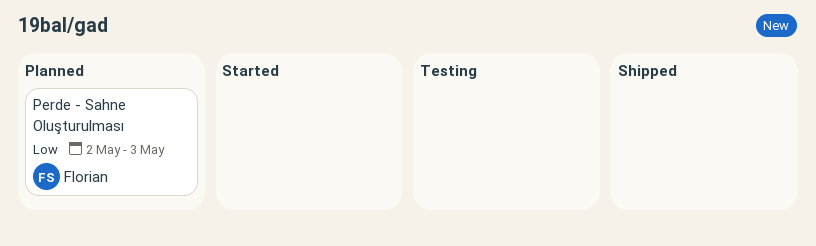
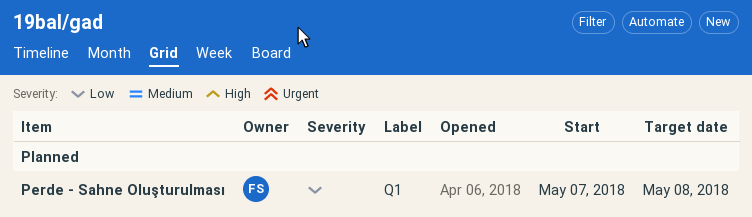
Perde - Sahne Oluşturulması, start: May 2 -> May 7
Perde - Sahne Oluşturulması, due: May 3 -> May 8

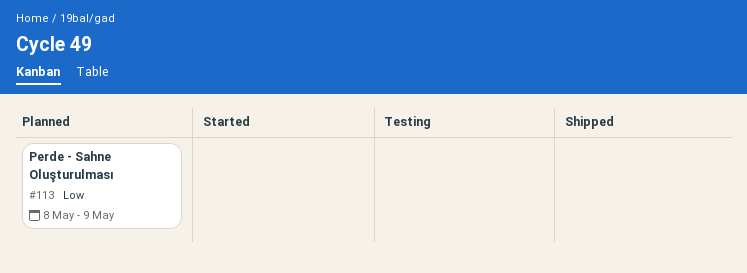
Perde - Sahne Oluşturulması, start: May 7 -> May 8
Perde - Sahne Oluşturulması, due: May 8 -> May 9

